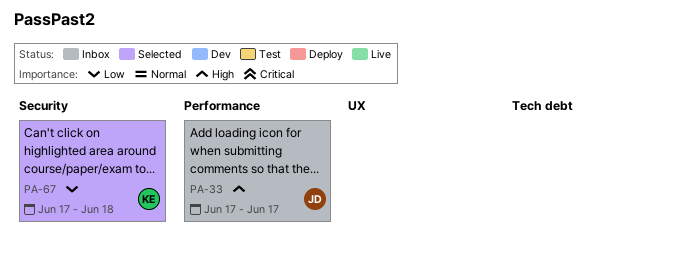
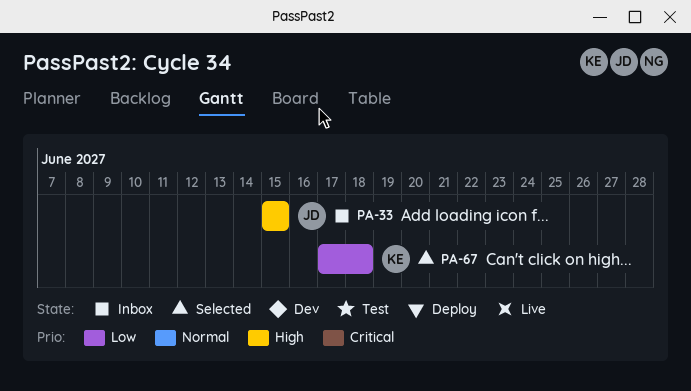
PA-33, start: Jun 17 -> Jun 15
PA-33, due: Jun 17 -> Jun 15

